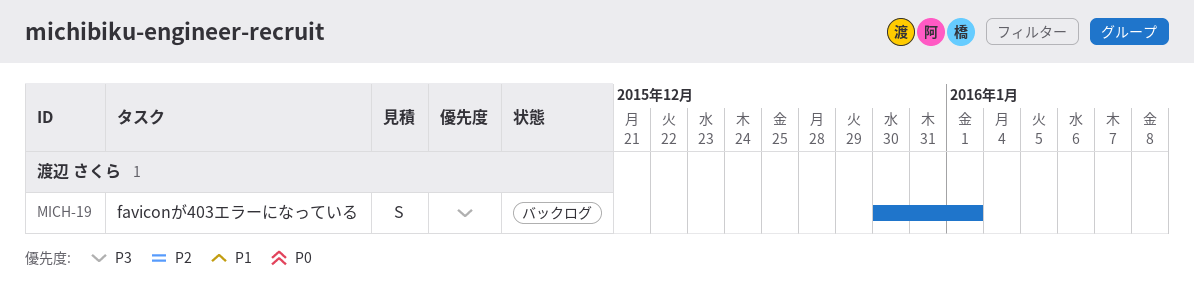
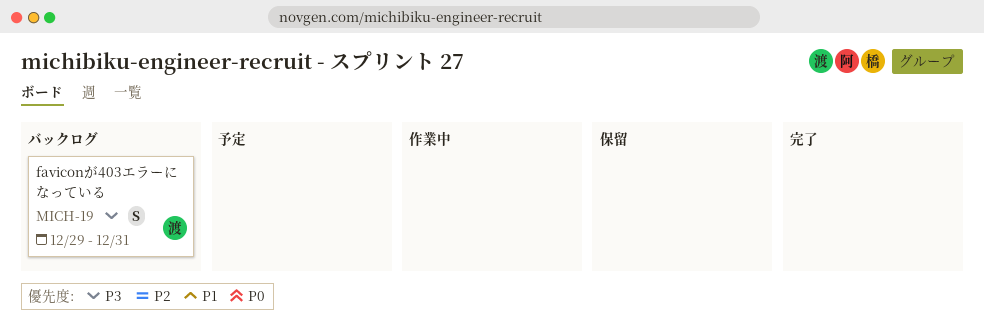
MICH-19, start: Dec 30 -> Dec 29
MICH-19, due: Jan 1 -> Dec 31

